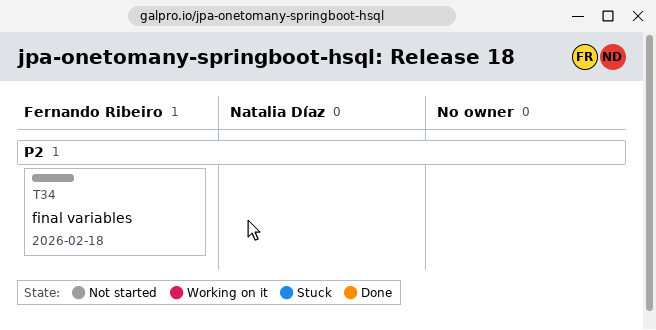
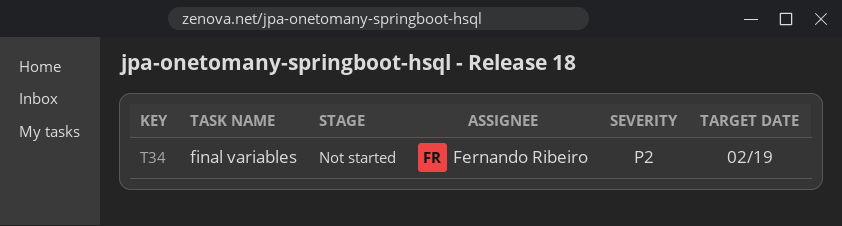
T34, due: Feb 18 -> Feb 19

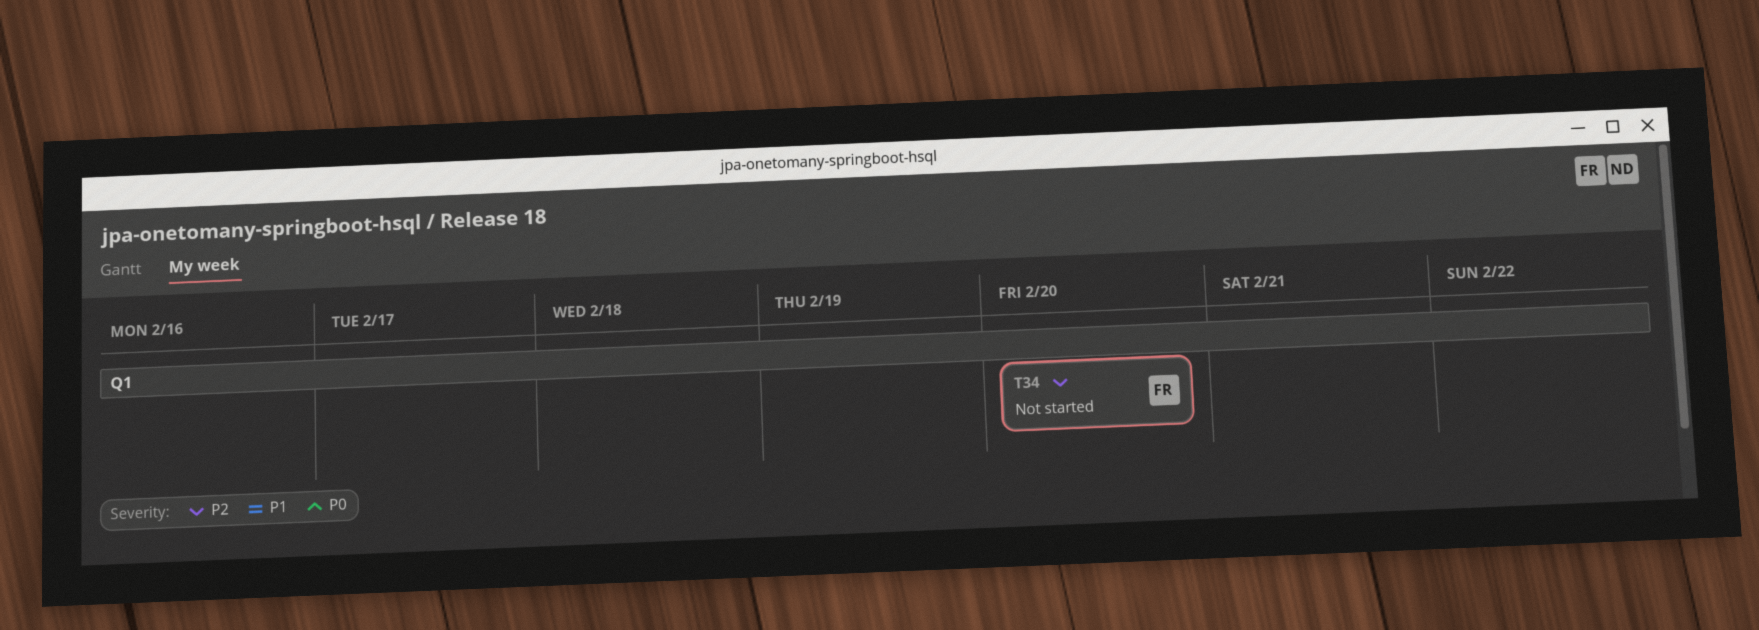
T34, due: Feb 19 -> Feb 20

